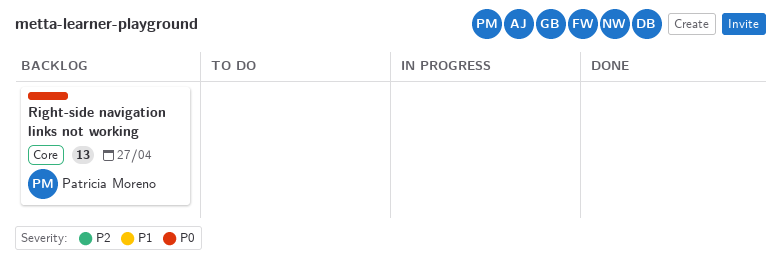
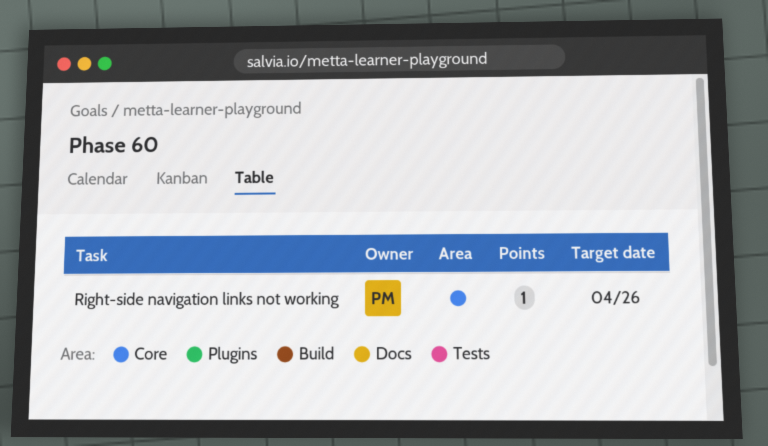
Right-side navigation links not working, estimate: 13 -> 1
Right-side navigation links not working, due: Apr 27 -> Apr 26

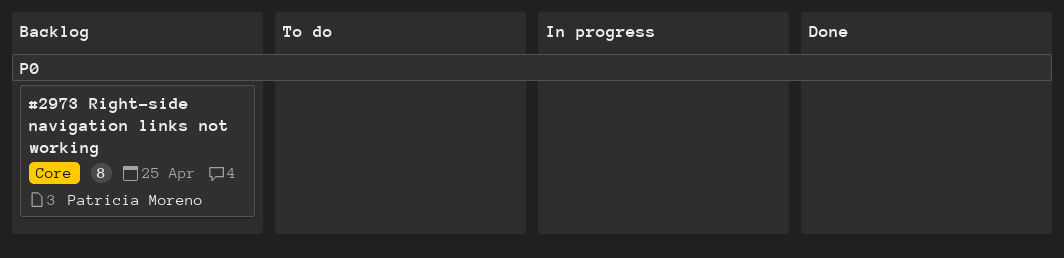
Right-side navigation links not working, estimate: 1 -> 8
Right-side navigation links not working, due: Apr 26 -> Apr 25

